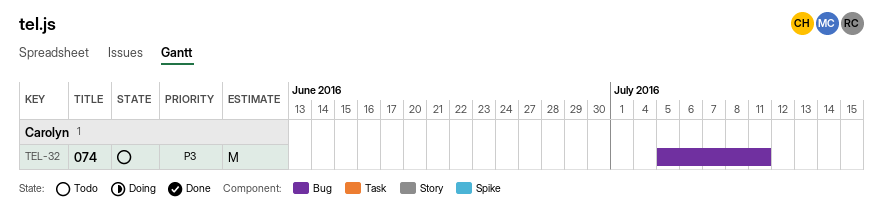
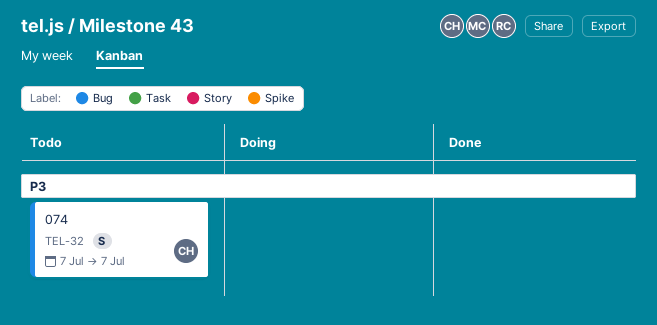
TEL-32, estimate: M -> S
TEL-32, start: Jul 5 -> Jul 7
TEL-32, due: Jul 11 -> Jul 7

